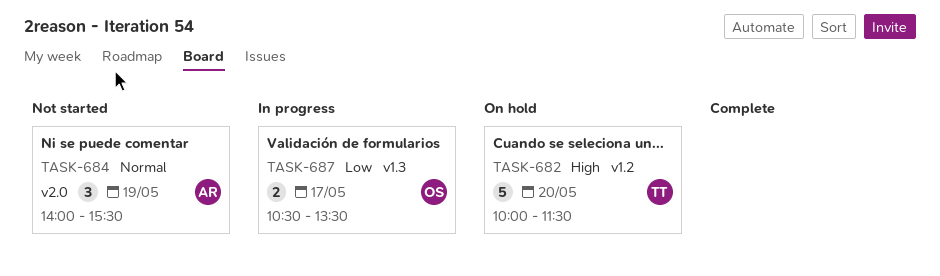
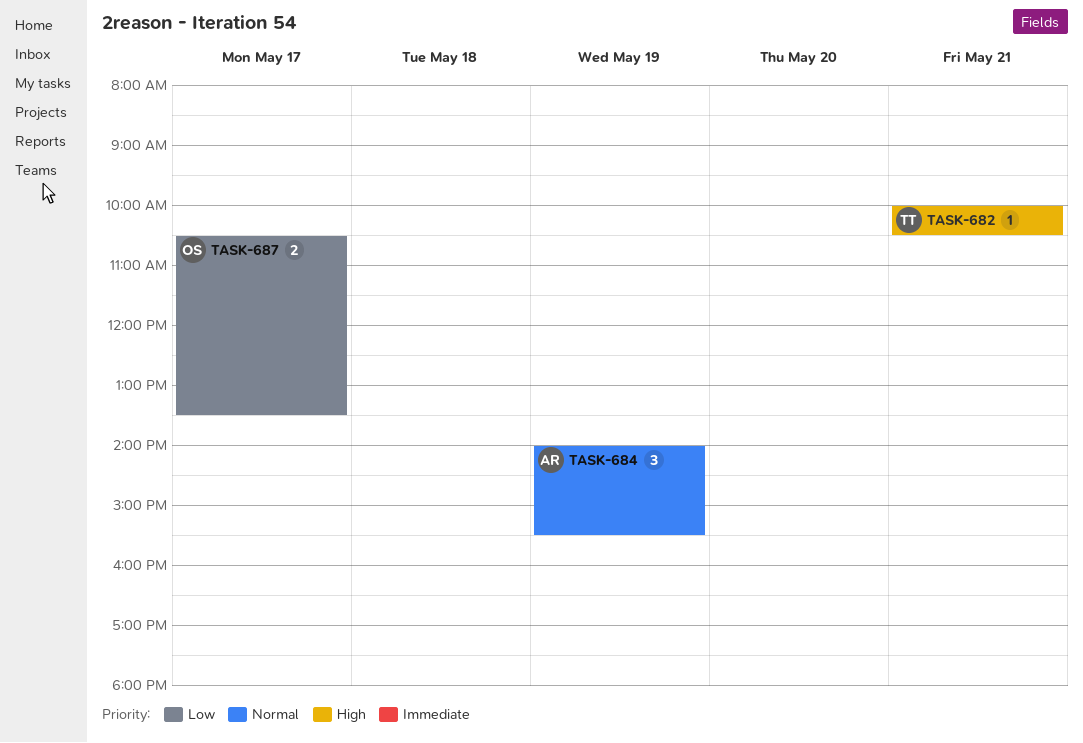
TASK-682, estimate: 5 -> 1
TASK-682, day: May 20 -> May 21
TASK-682, ends: 11:30 -> 10:30

